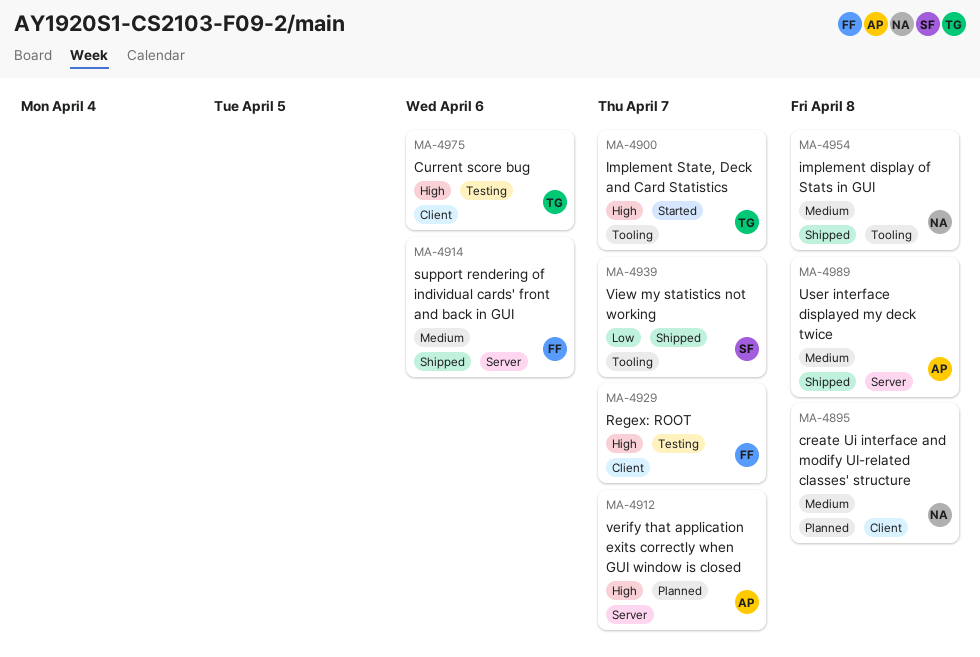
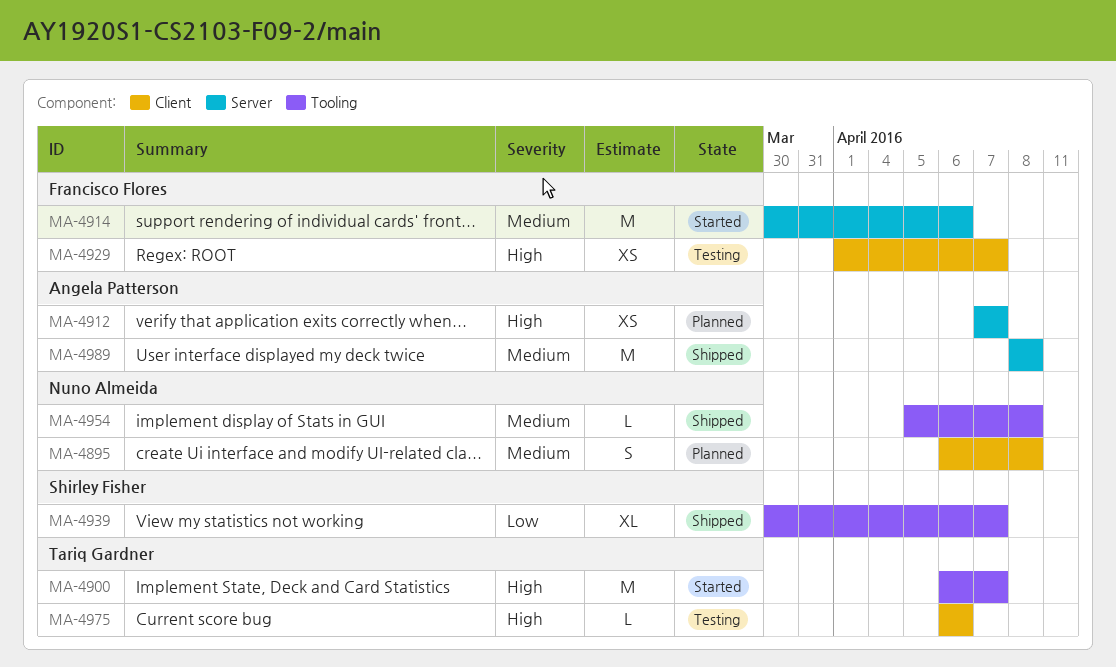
MA-4914, status: Shipped -> Started

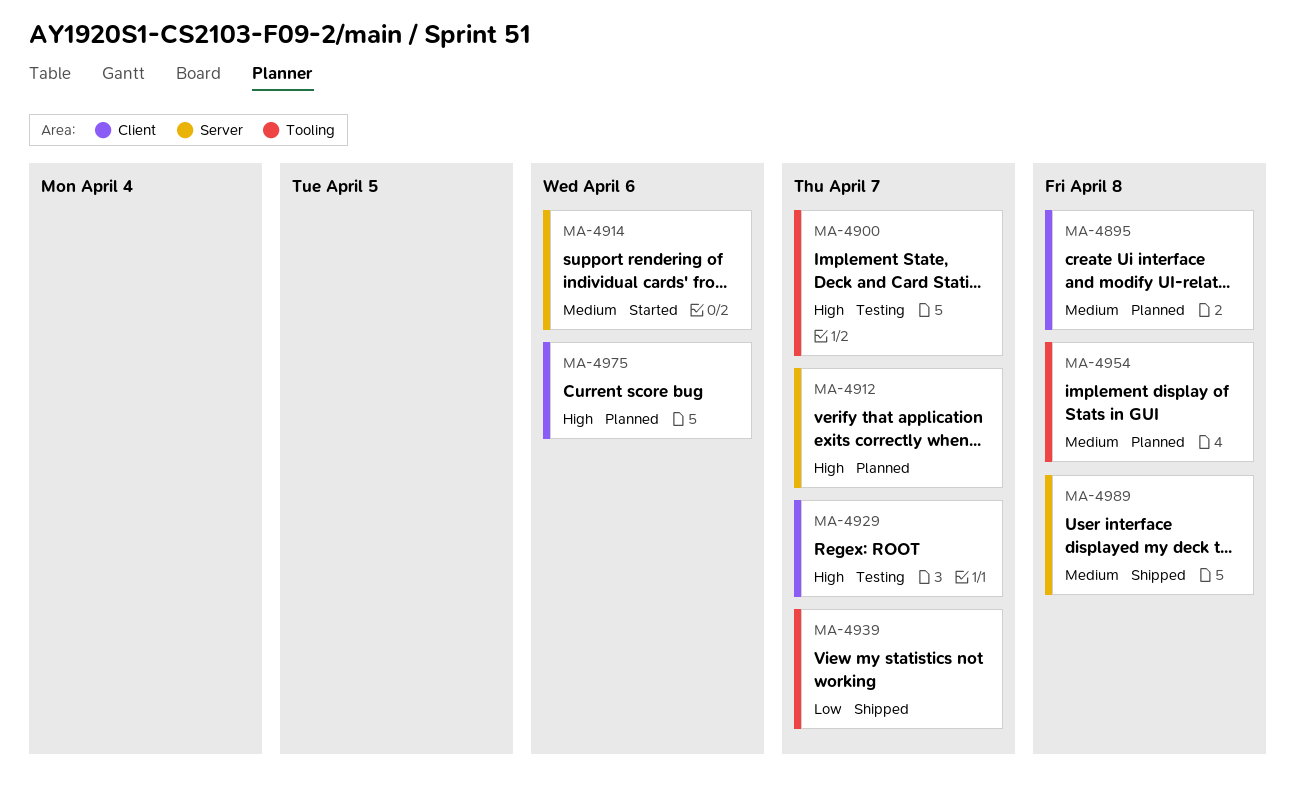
MA-4900, status: Started -> Testing
MA-4954, status: Shipped -> Planned
MA-4975, status: Testing -> Planned

